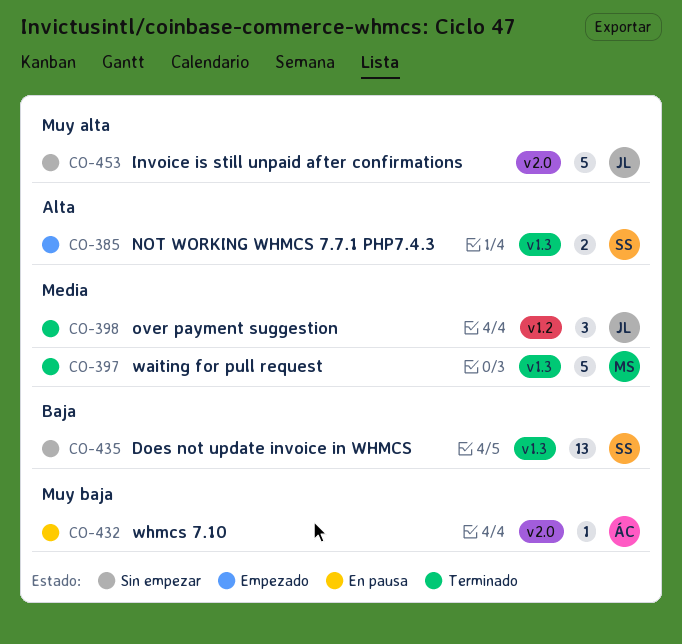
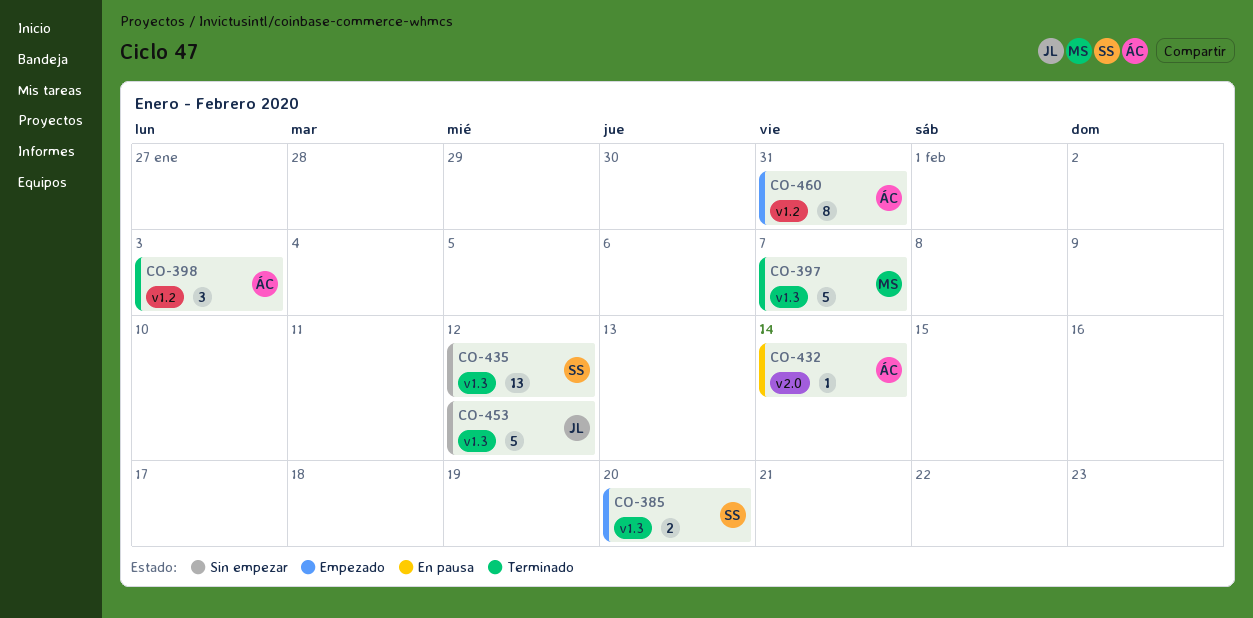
CO-398, owner: JL -> ÁC
CO-453, label: v2.0 -> v1.3
CO-460: none -> present

